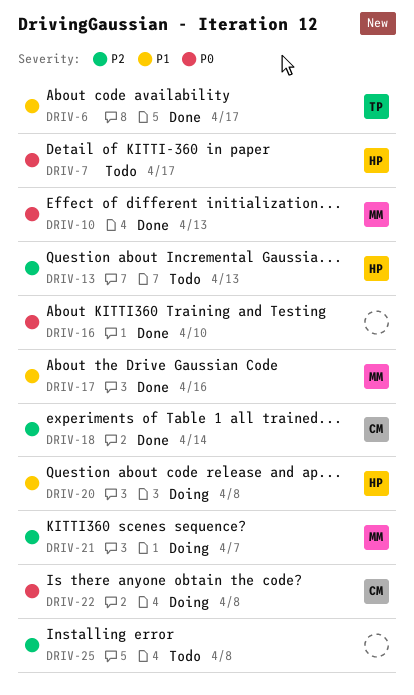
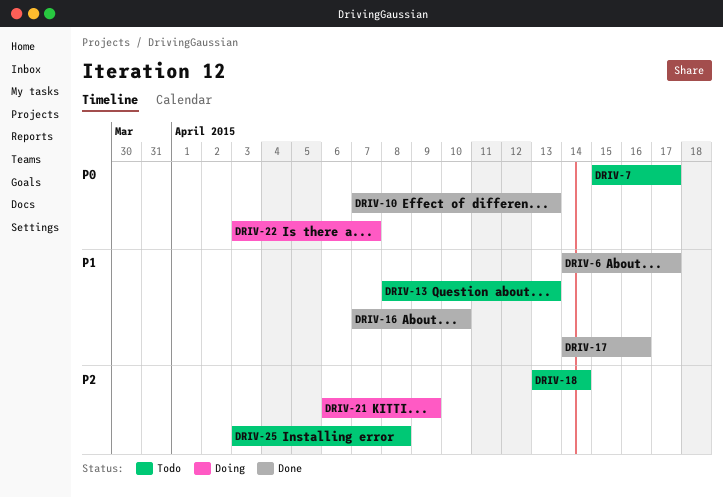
DRIV-13, priority: P2 -> P1
DRIV-16, priority: P0 -> P1
DRIV-18, status: Done -> Todo
DRIV-20: present -> none
DRIV-21, due: Apr 7 -> Apr 9
DRIV-22, due: Apr 8 -> Apr 7

